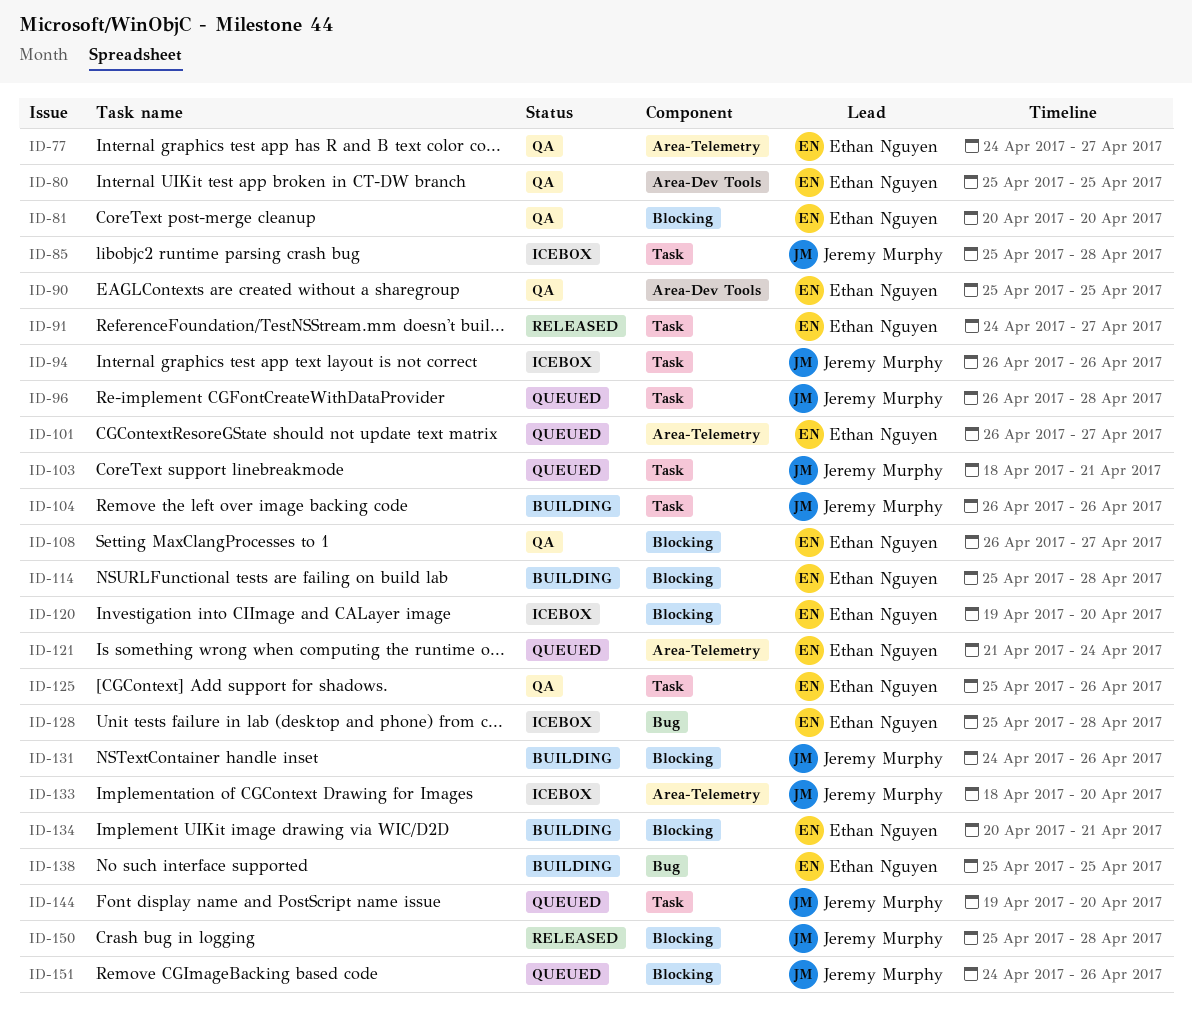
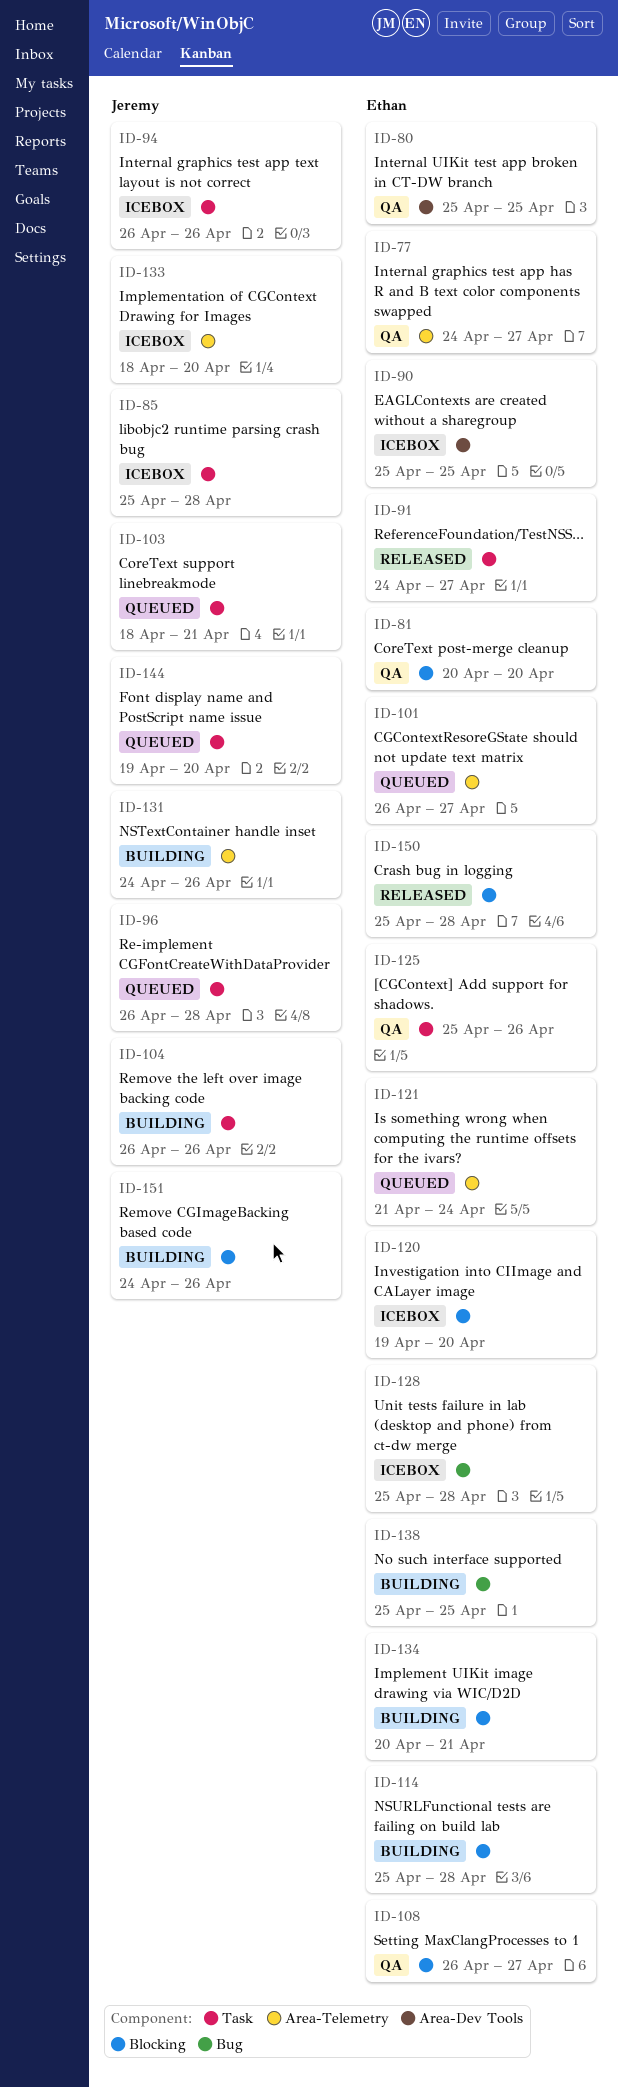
ID-90, status: QA -> Icebox
ID-131, label: Blocking -> Area-Telemetry
ID-150, owner: Jeremy Murphy -> Ethan Nguyen
ID-151, status: Queued -> Building

